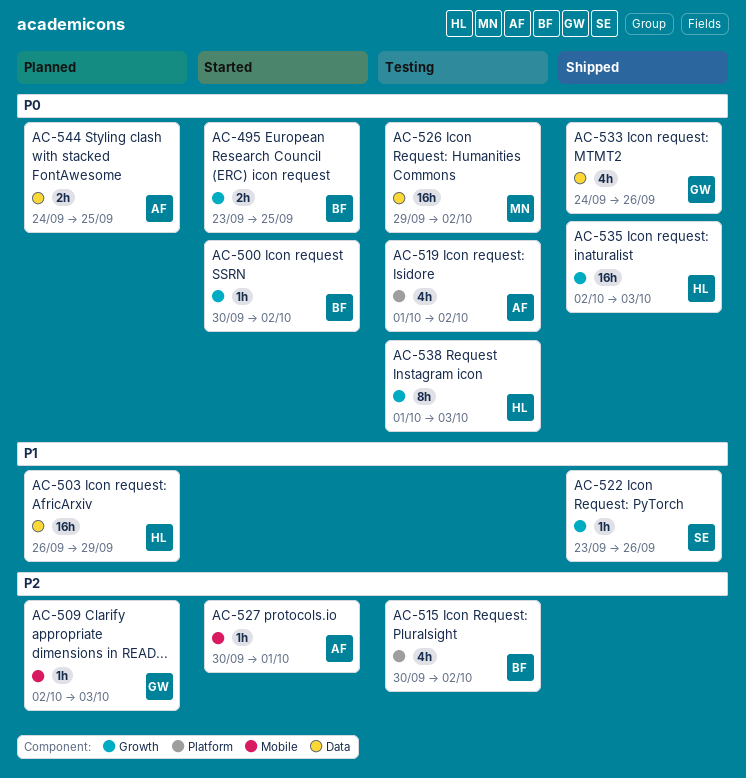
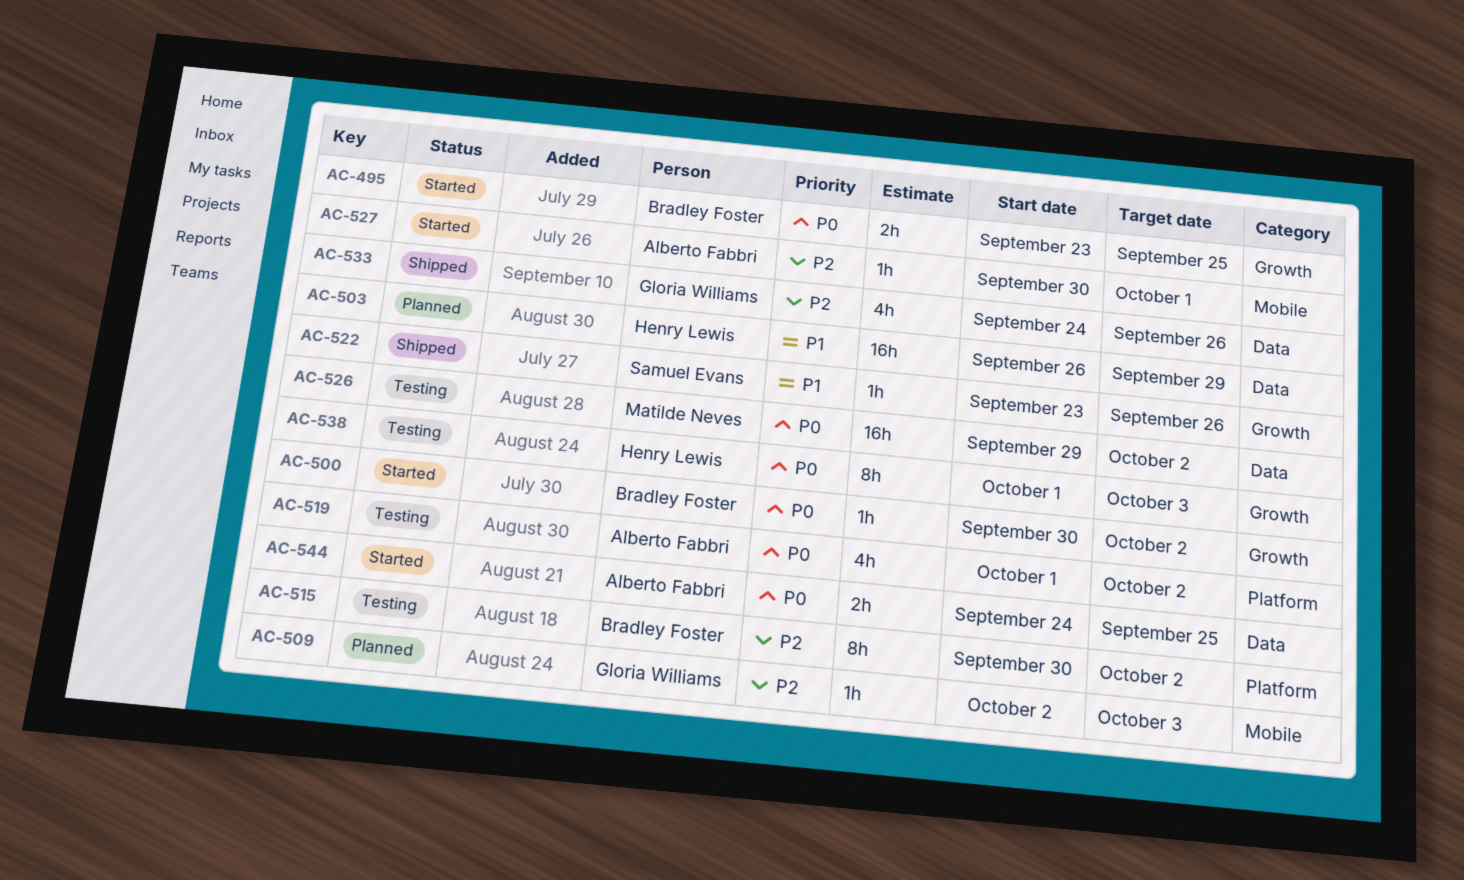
AC-515, estimate: 4h -> 8h
AC-533, priority: P0 -> P2
AC-535: present -> none
AC-544, status: Planned -> Started

